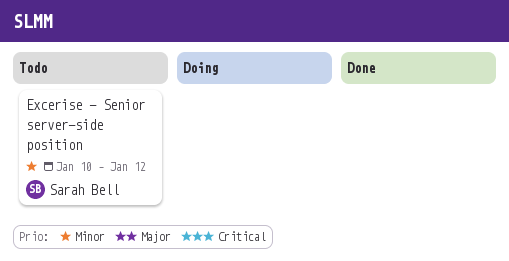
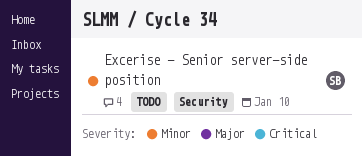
Excerise - Senior server-side position, due: Jan 12 -> Jan 10

